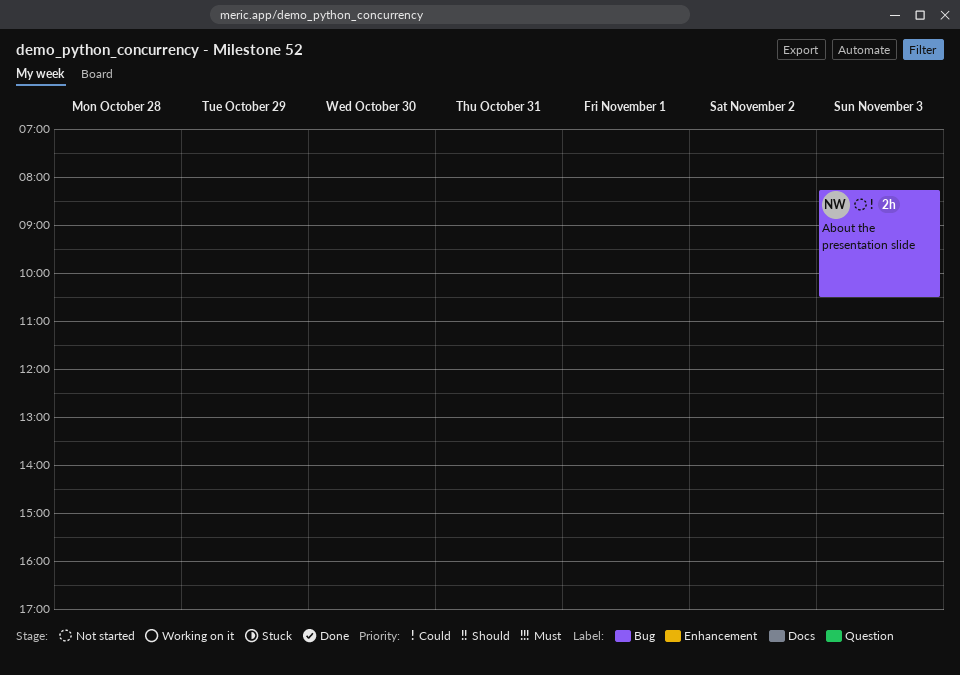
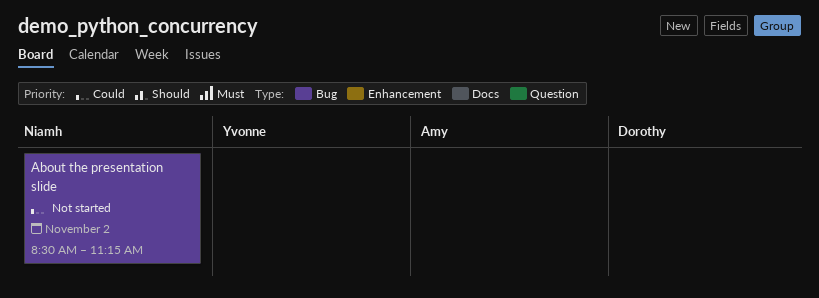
About the presentation slide, day: Nov 3 -> Nov 2
About the presentation slide, begins: 08:15 -> 08:30
About the presentation slide, ends: 10:30 -> 11:15

